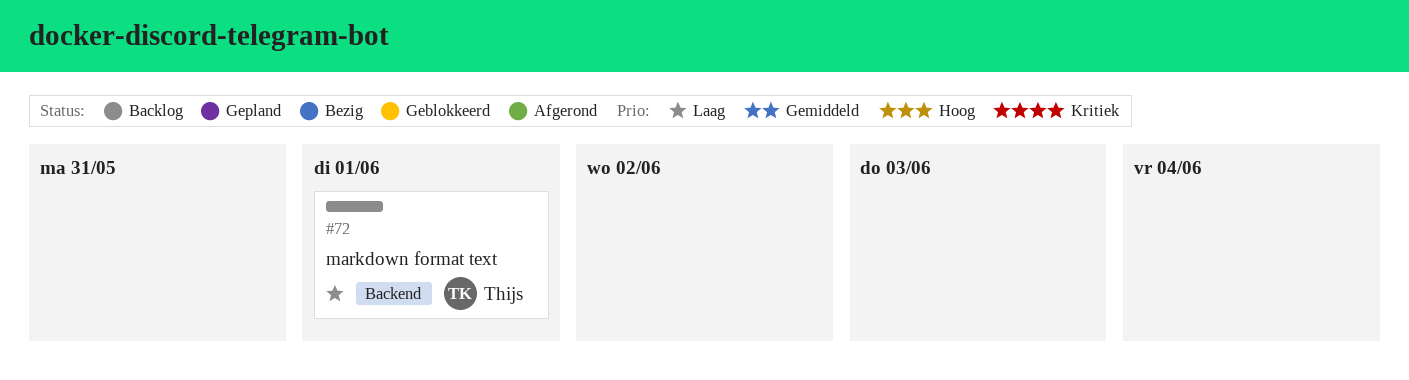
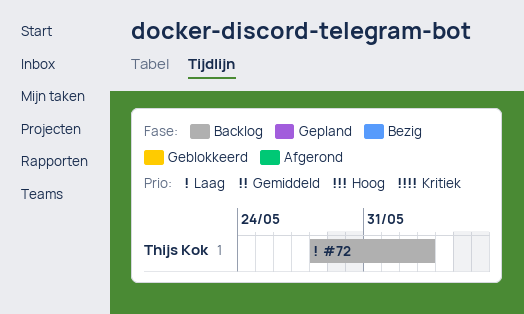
#72, due: Jun 1 -> Jun 3

